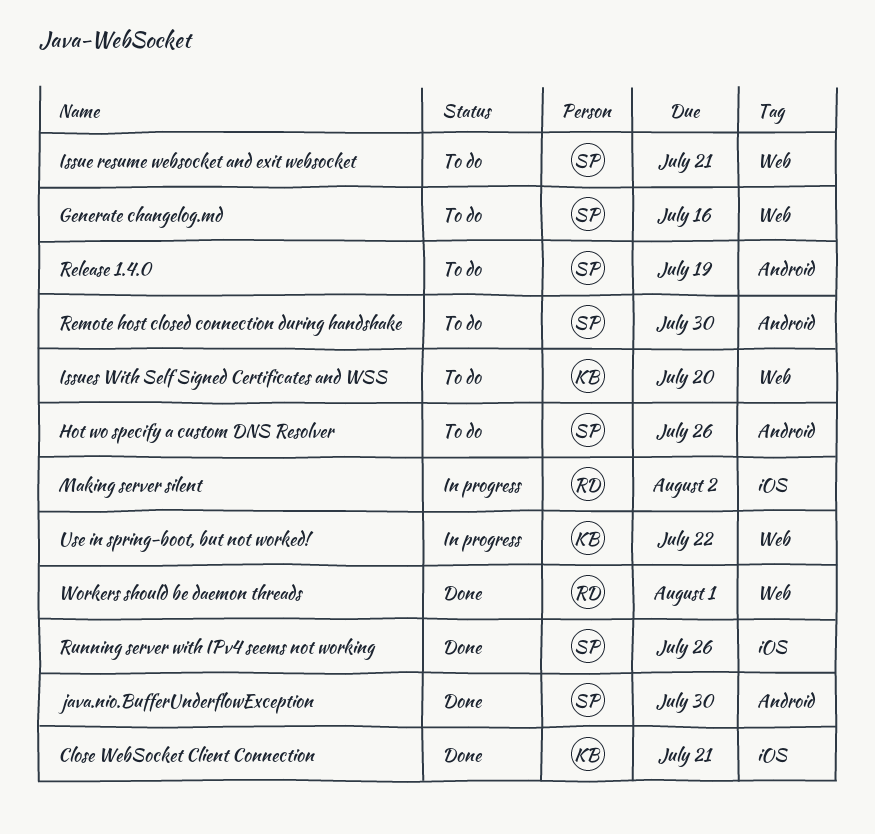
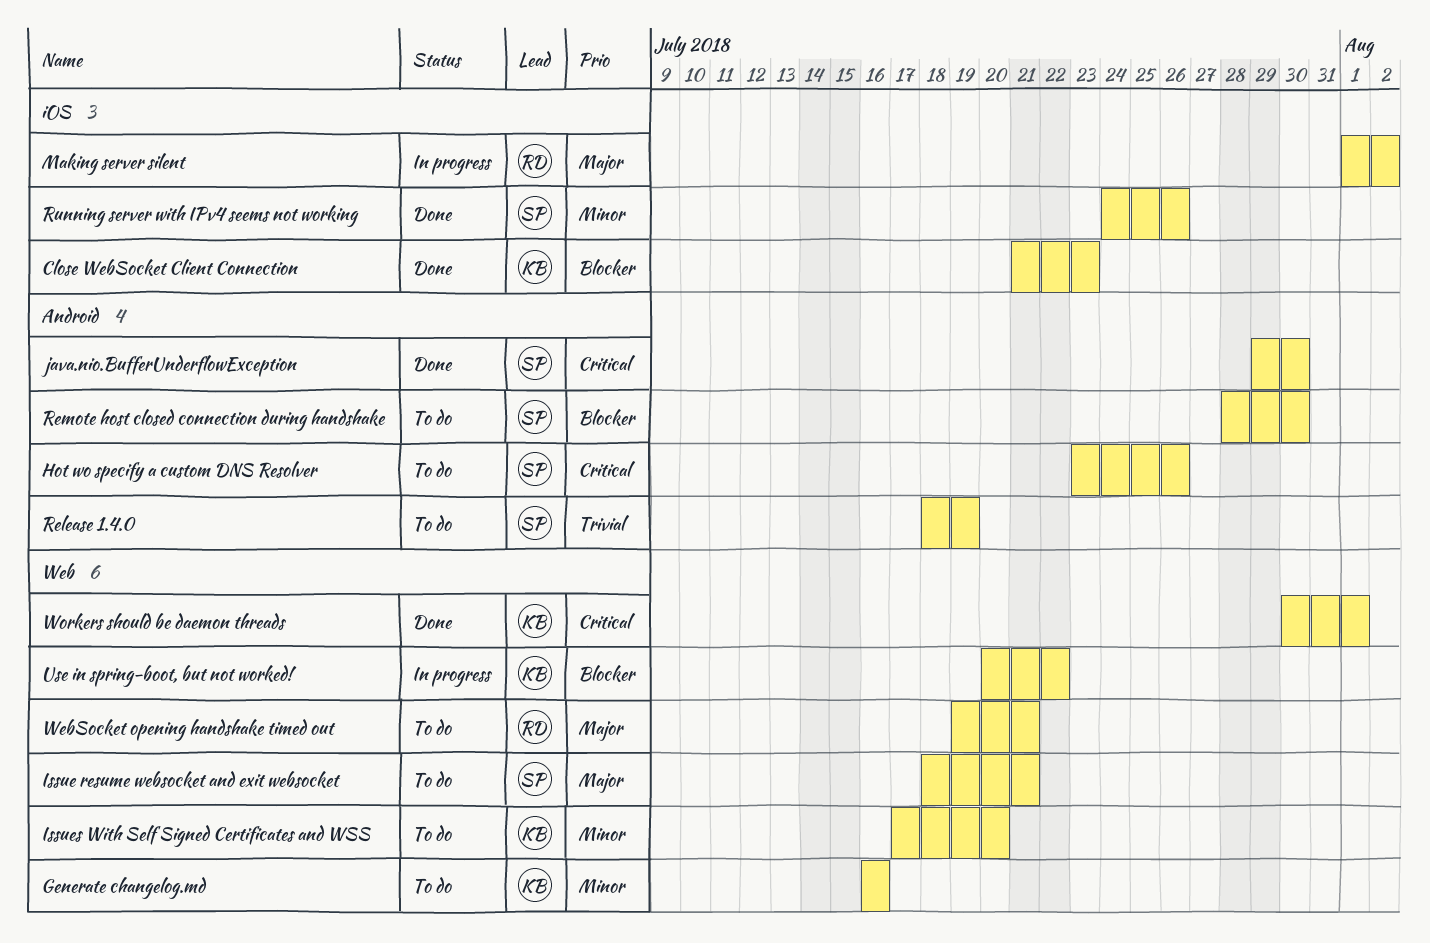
Close WebSocket Client Connection, due: Jul 21 -> Jul 23
Generate changelog.md, owner: SP -> KB
WebSocket opening handshake timed out: none -> present
Workers should be daemon threads, owner: RD -> KB

